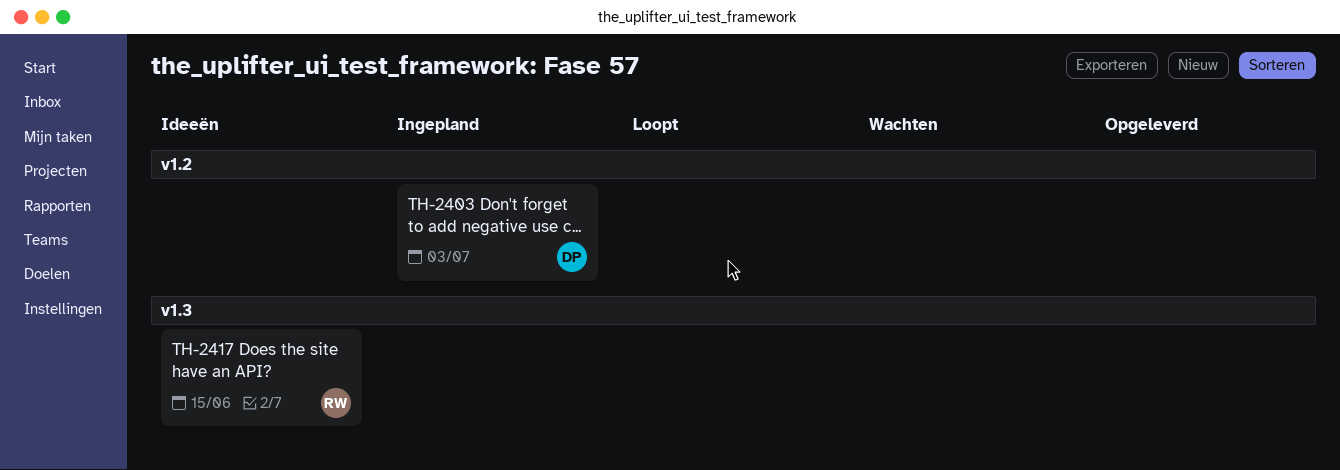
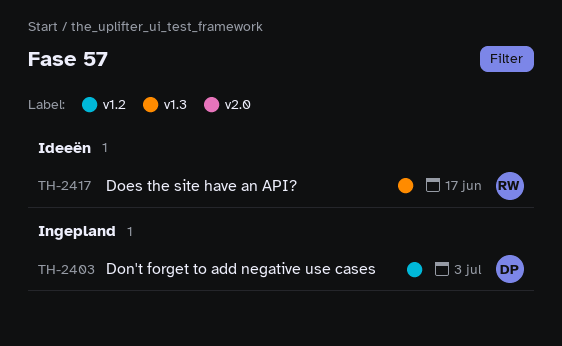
TH-2417, due: Jun 15 -> Jun 17

